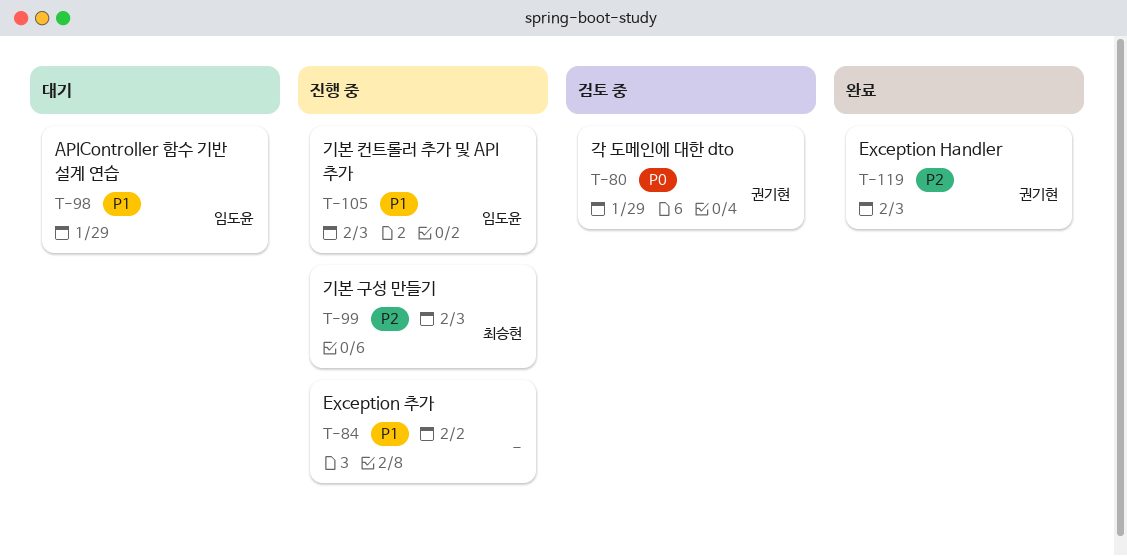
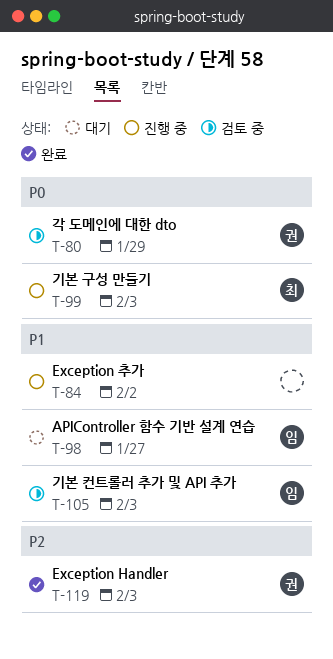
T-98, due: Jan 29 -> Jan 27
T-99, priority: P2 -> P0
T-105, status: 진행 중 -> 검토 중

